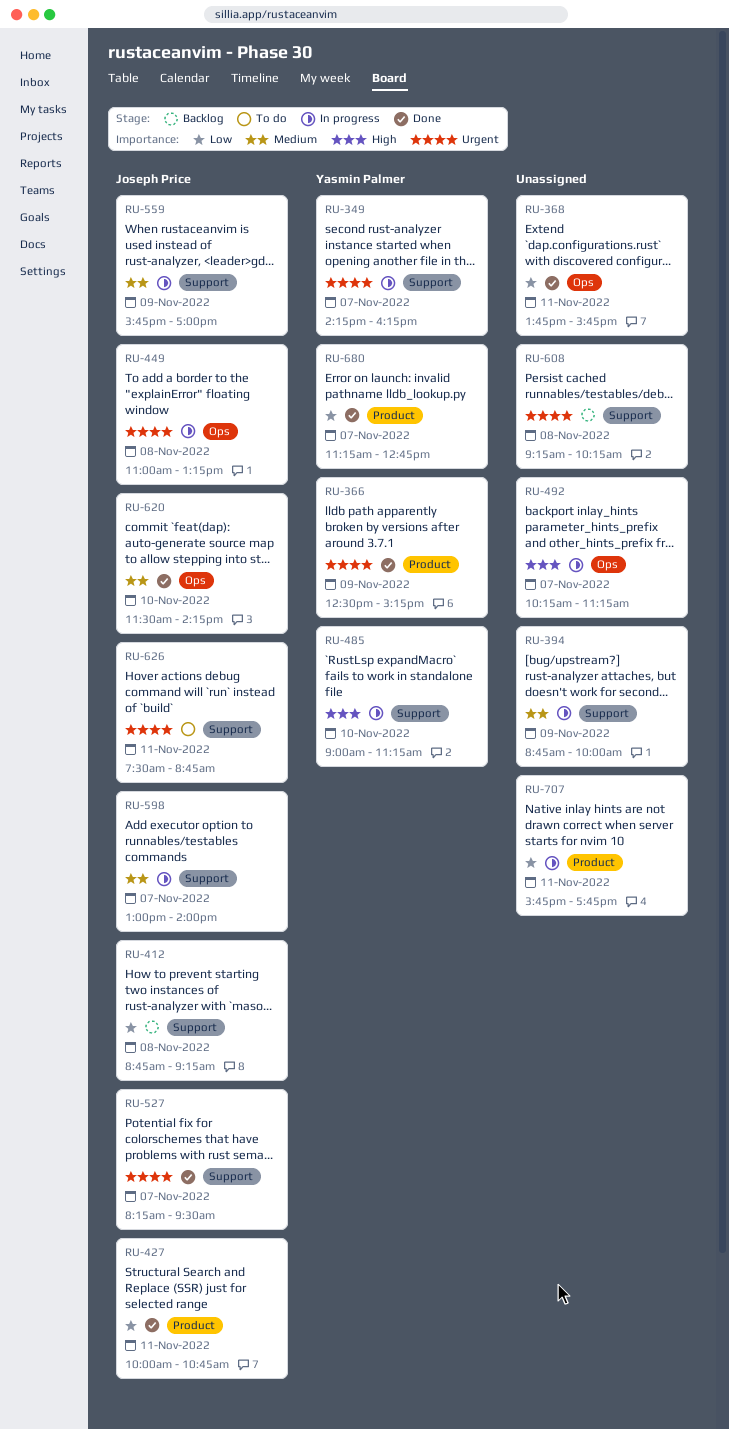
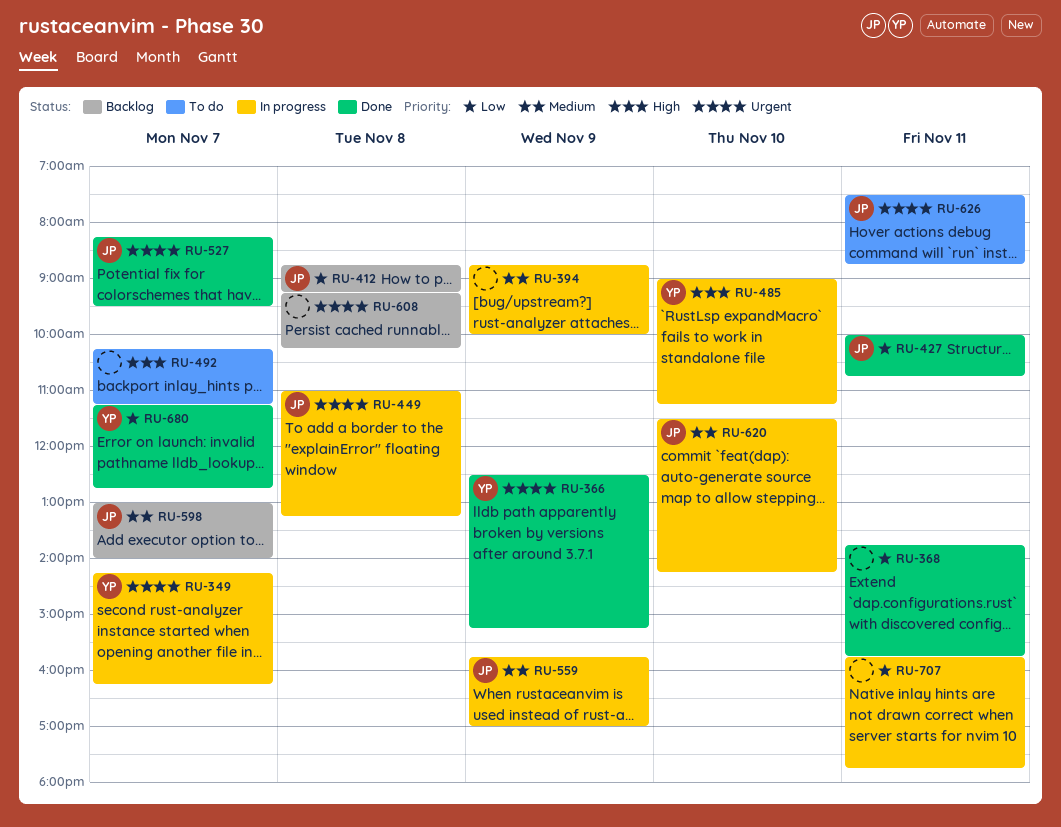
RU-492, status: In progress -> To do
RU-598, status: In progress -> Backlog
RU-620, status: Done -> In progress

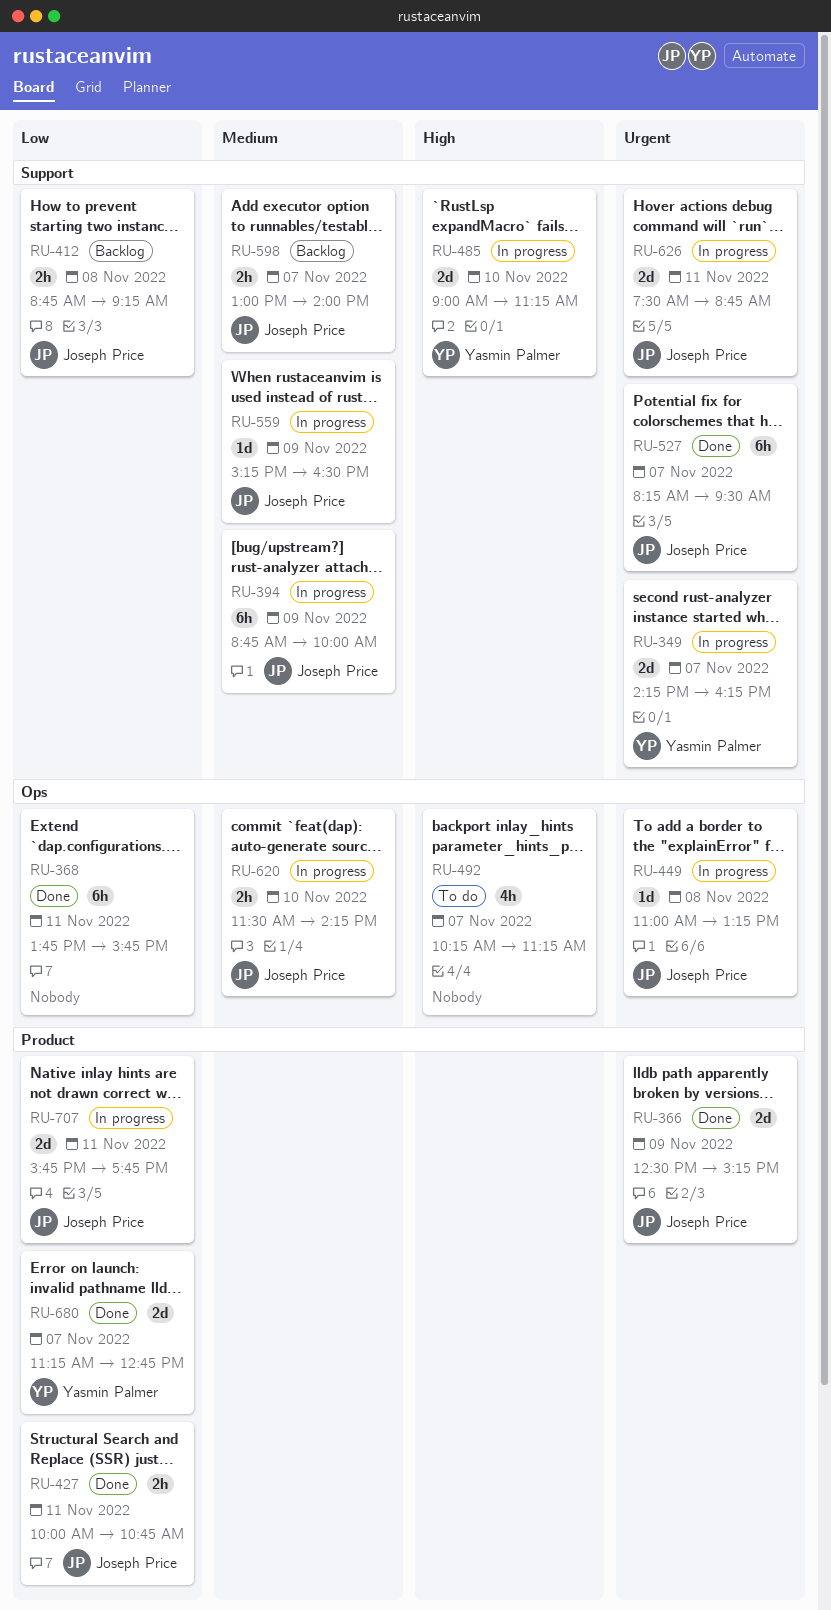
RU-366, owner: Yasmin Palmer -> Joseph Price
RU-394, owner: none -> Joseph Price
RU-559, begins: 15:45 -> 15:15
RU-559, ends: 17:00 -> 16:30
RU-608: present -> none
RU-626, status: To do -> In progress
RU-707, owner: none -> Joseph Price

